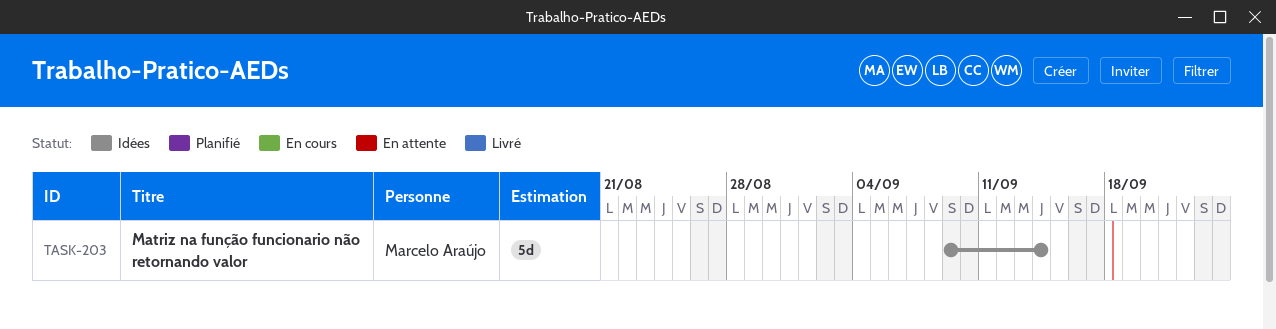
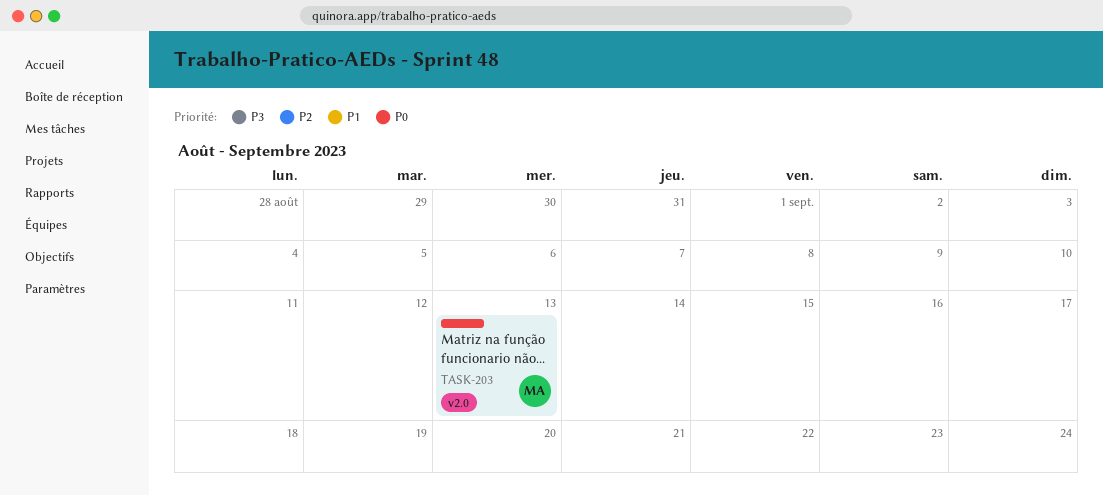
TASK-203, due: Sep 14 -> Sep 13

